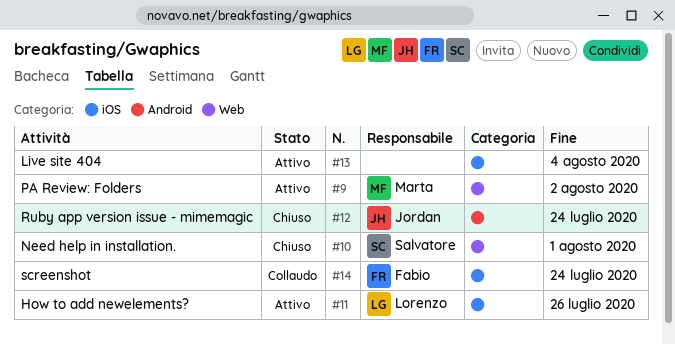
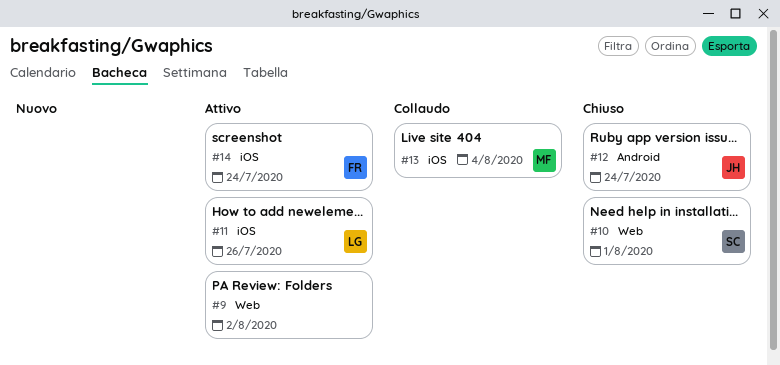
#9, owner: Marta -> none
#13, status: Attivo -> Collaudo
#13, owner: none -> Marta
#14, status: Collaudo -> Attivo

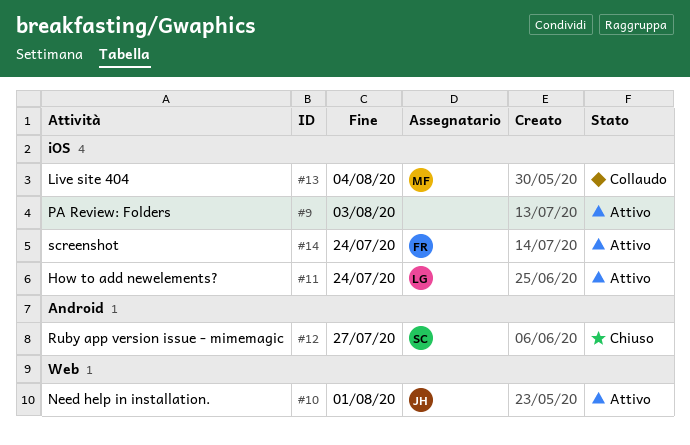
#9, label: Web -> iOS
#9, due: Aug 2 -> Aug 3
#10, status: Chiuso -> Attivo
#10, owner: SC -> JH
#11, due: Jul 26 -> Jul 24
#12, owner: JH -> SC
#12, due: Jul 24 -> Jul 27

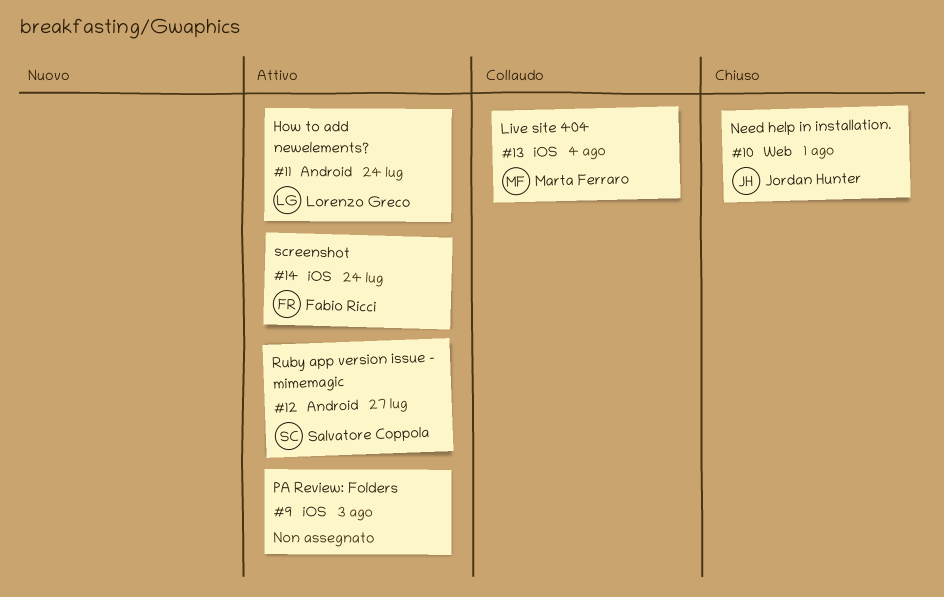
#10, status: Attivo -> Chiuso
#11, label: iOS -> Android
#12, status: Chiuso -> Attivo

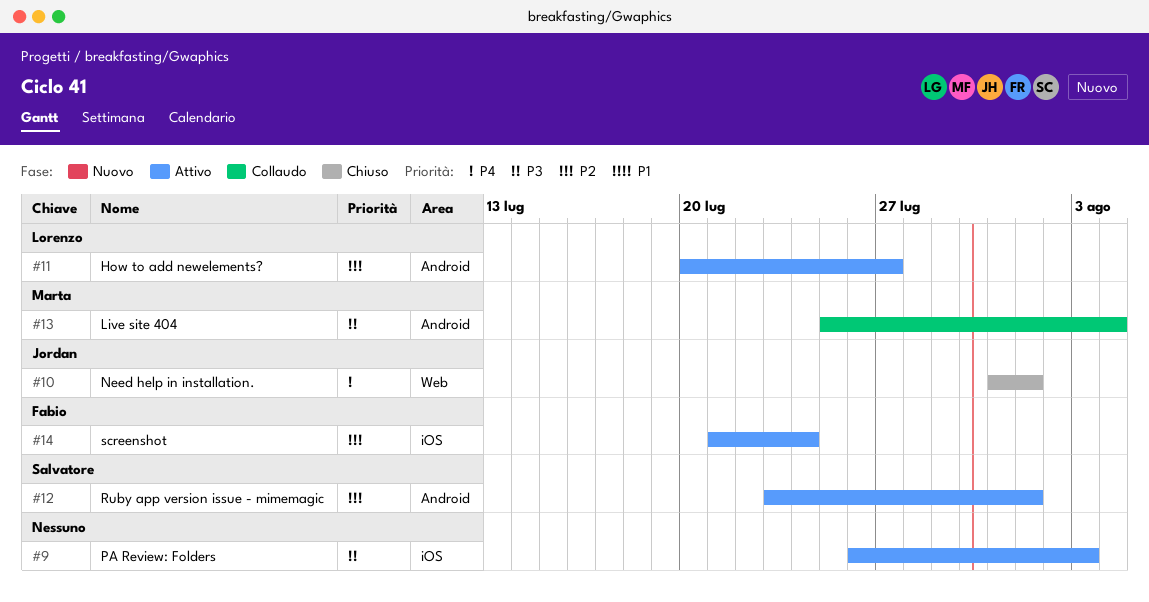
#11, due: Jul 24 -> Jul 27
#12, due: Jul 27 -> Aug 1
#13, label: iOS -> Android

